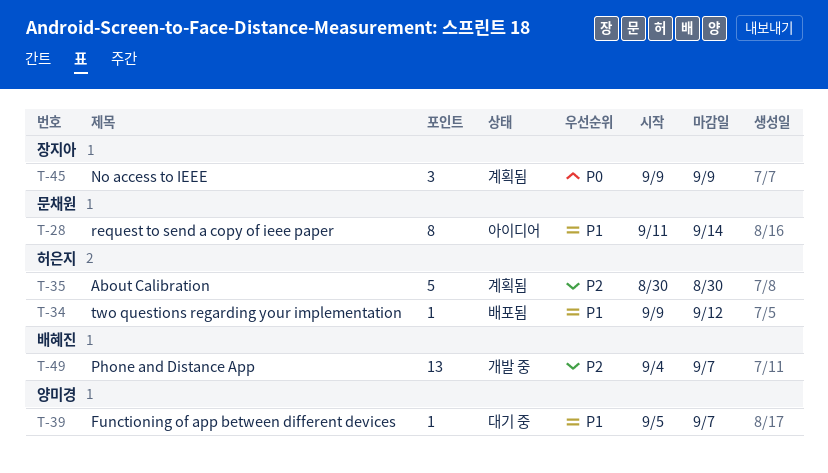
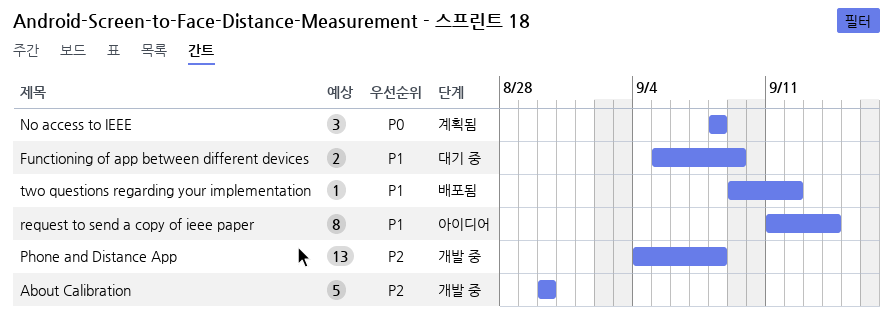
About Calibration, status: 계획됨 -> 개발 중
Functioning of app between different devices, estimate: 1 -> 2
Functioning of app between different devices, due: Sep 7 -> Sep 9
No access to IEEE, start: Sep 9 -> Sep 8
No access to IEEE, due: Sep 9 -> Sep 8
Phone and Distance App, due: Sep 7 -> Sep 8

